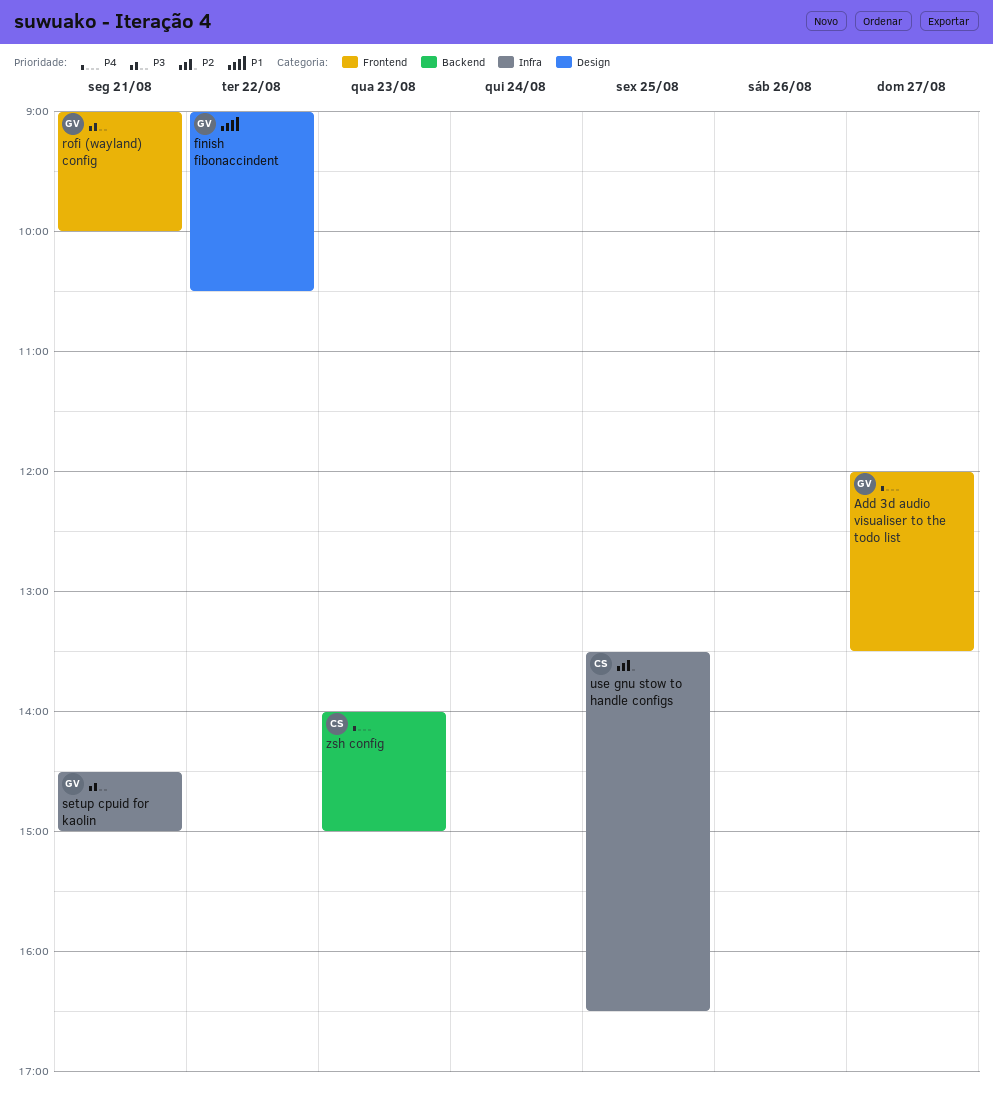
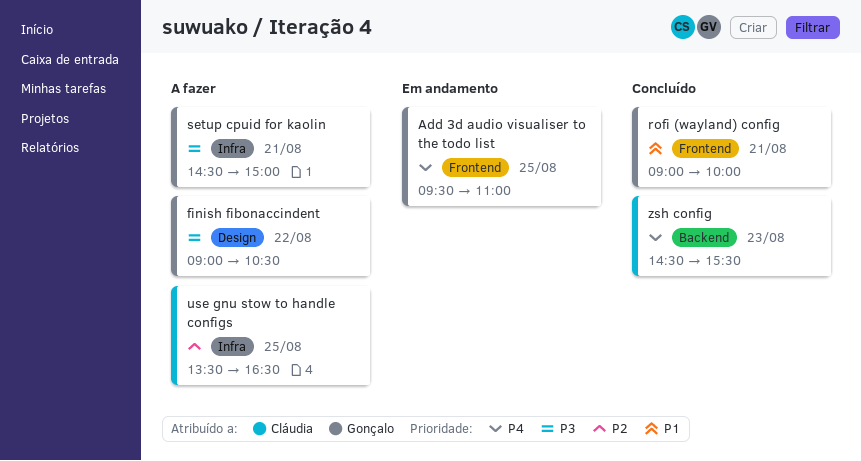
Add 3d audio visualiser to the todo list, day: Aug 27 -> Aug 25
Add 3d audio visualiser to the todo list, begins: 12:00 -> 09:30
Add 3d audio visualiser to the todo list, ends: 13:30 -> 11:00
finish fibonaccindent, priority: P1 -> P3
rofi (wayland) config, priority: P3 -> P1
zsh config, begins: 14:00 -> 14:30
zsh config, ends: 15:00 -> 15:30

